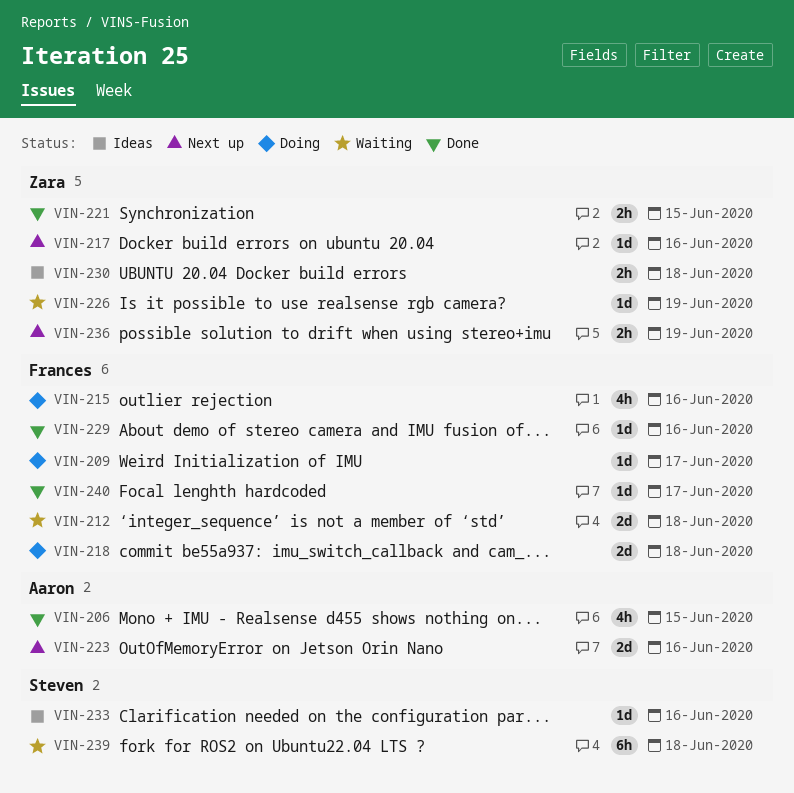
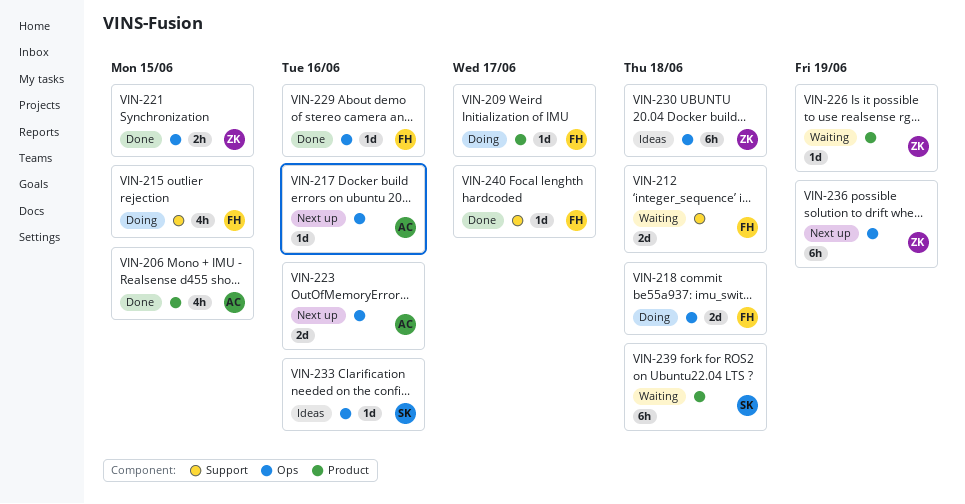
VIN-215, due: Jun 16 -> Jun 15
VIN-217, owner: Zara -> Aaron
VIN-230, estimate: 2h -> 6h
VIN-236, estimate: 2h -> 6h

